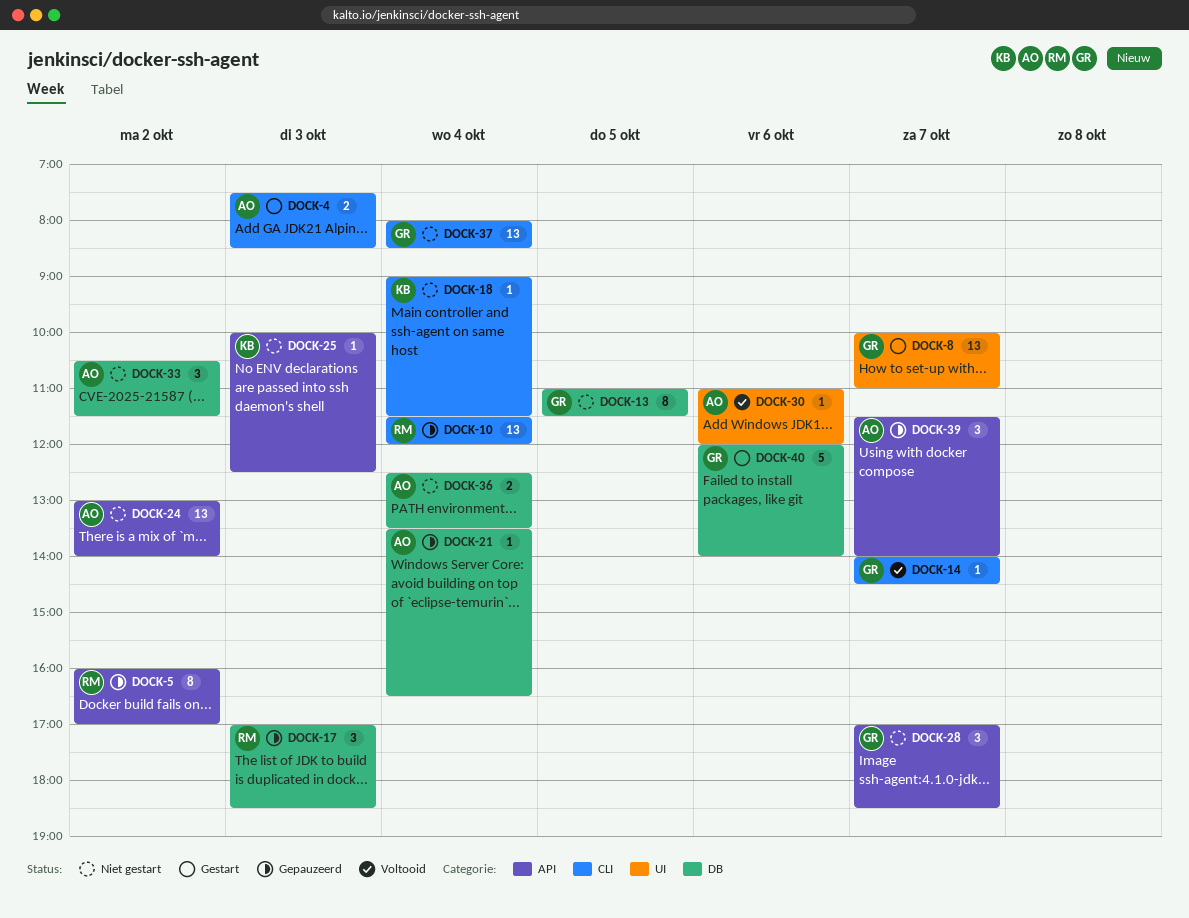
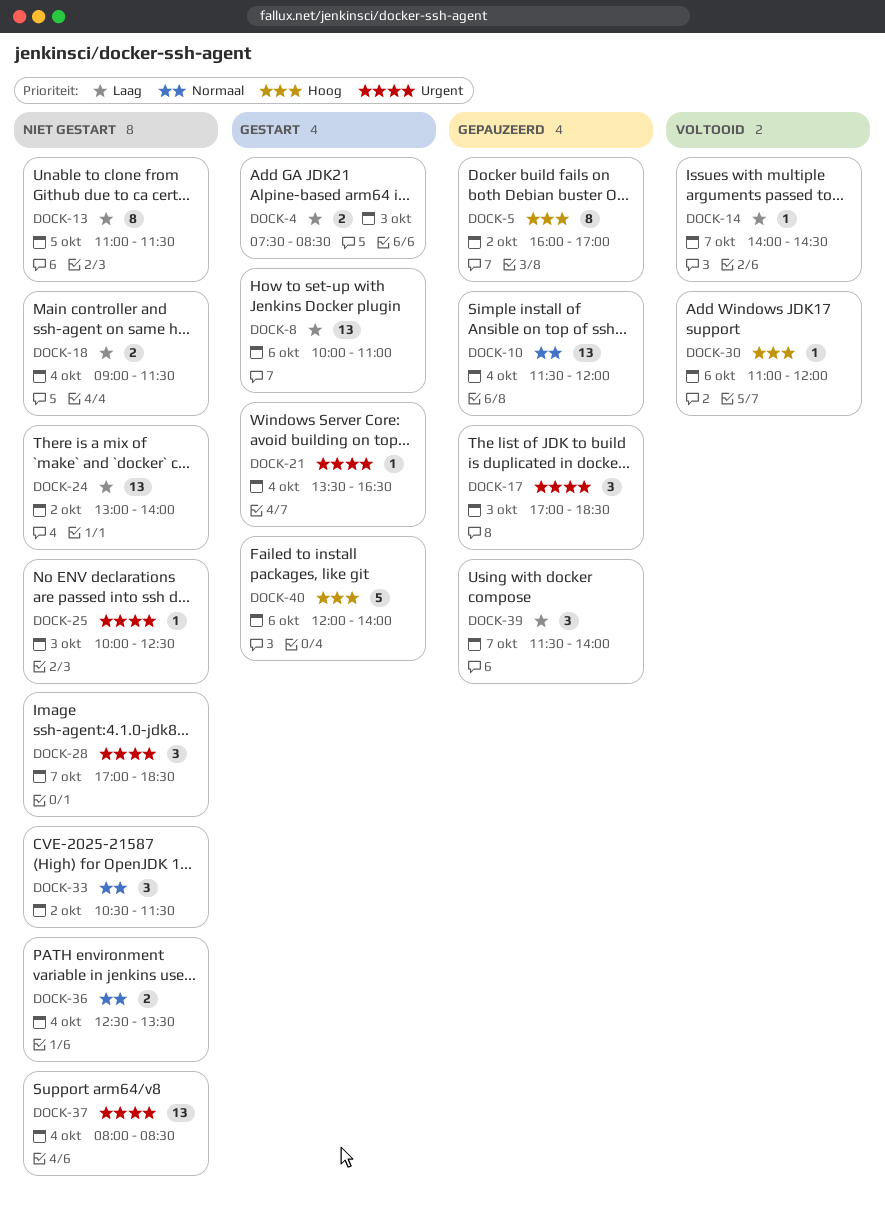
DOCK-8, day: Oct 7 -> Oct 6
DOCK-18, estimate: 1 -> 2
DOCK-21, status: Gepauzeerd -> Gestart

